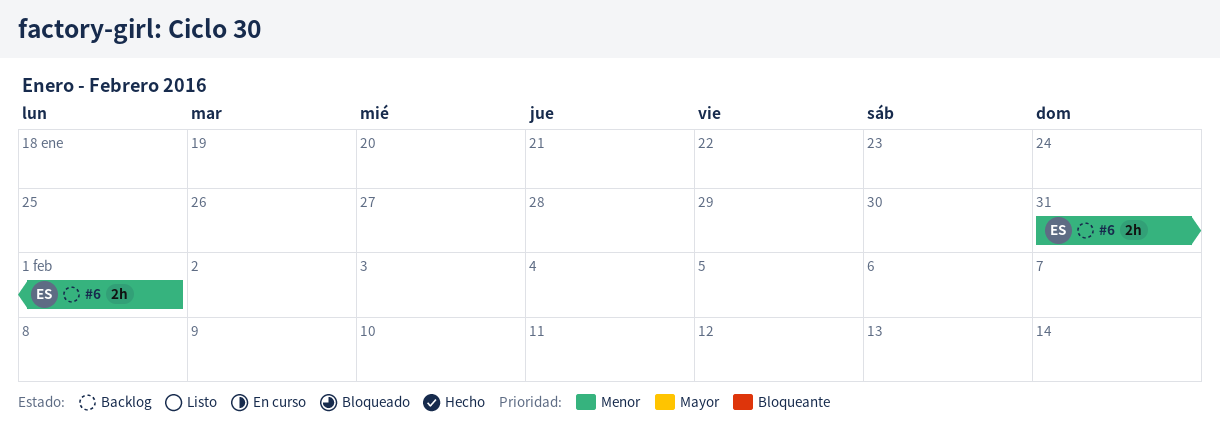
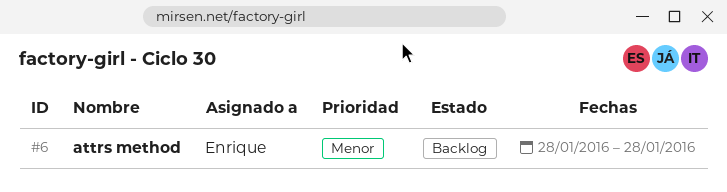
#6, start: Jan 31 -> Jan 28
#6, due: Feb 1 -> Jan 28

